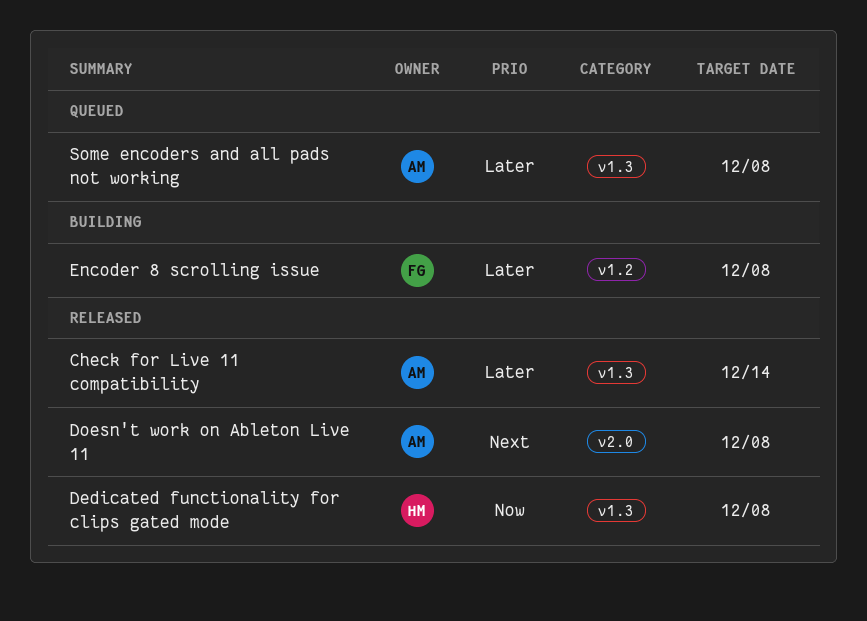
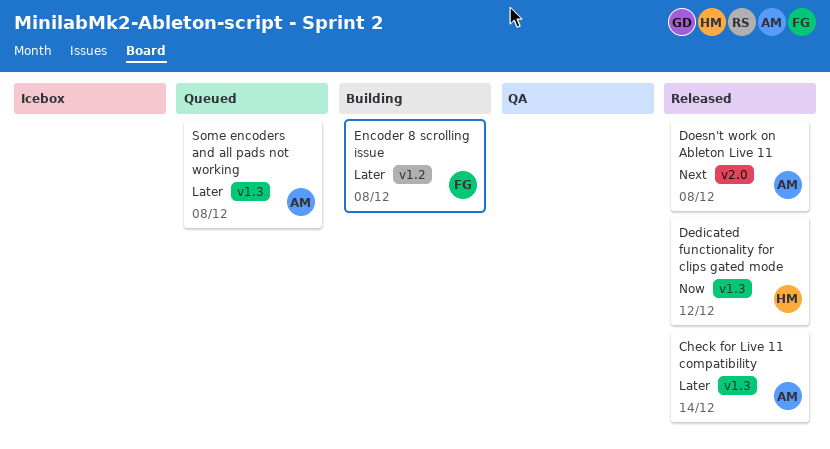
Dedicated functionality for clips gated mode, due: Dec 8 -> Dec 12

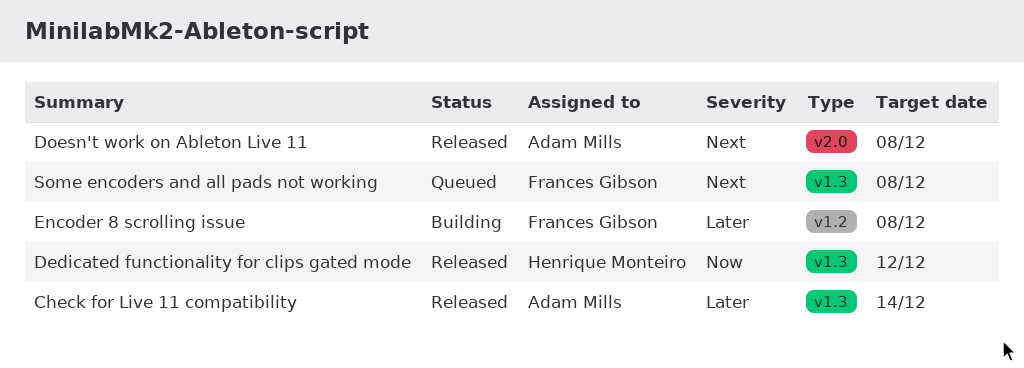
Some encoders and all pads not working, owner: Adam Mills -> Frances Gibson
Some encoders and all pads not working, priority: Later -> Next

